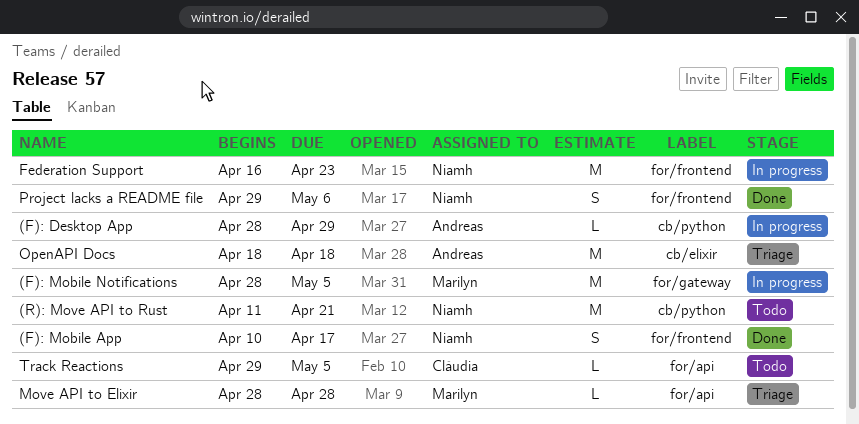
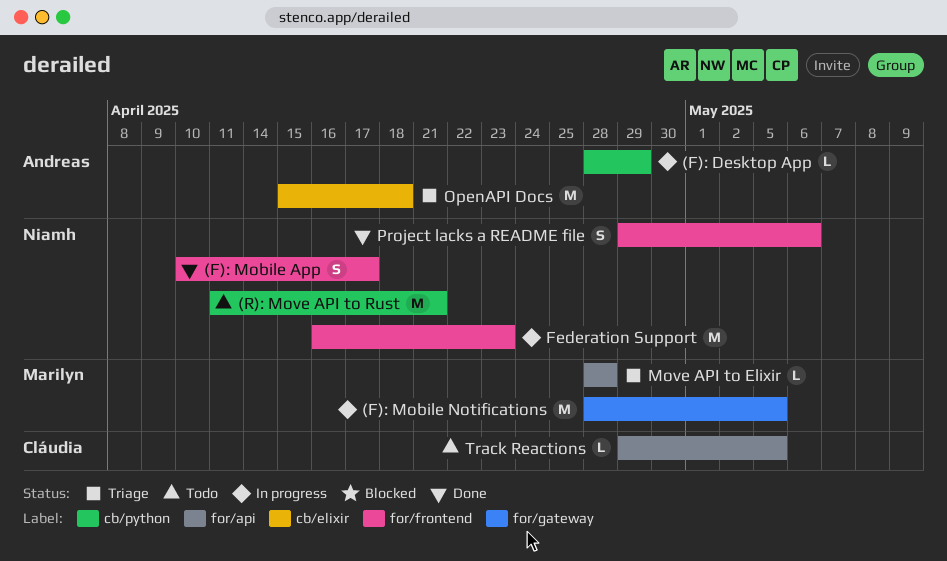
OpenAPI Docs, start: Apr 18 -> Apr 15

